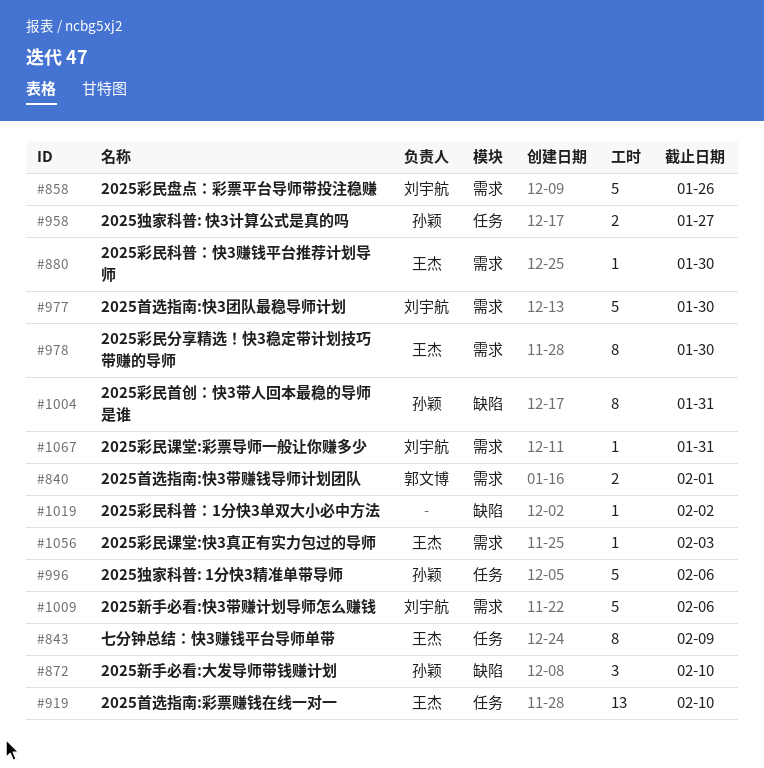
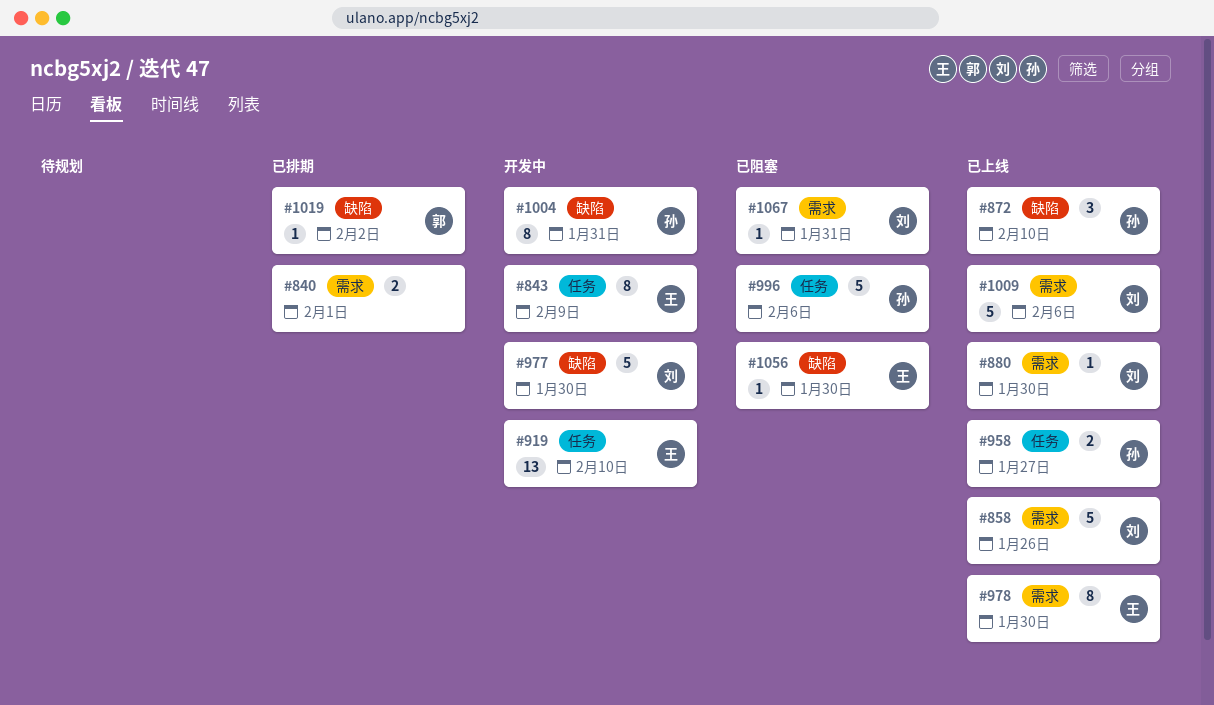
#840, owner: 郭文博 -> none
#880, owner: 王杰 -> 刘宇航
#977, label: 需求 -> 缺陷
#1019, owner: none -> 郭文博
#1056, label: 需求 -> 缺陷
#1056, due: Feb 3 -> Jan 30

